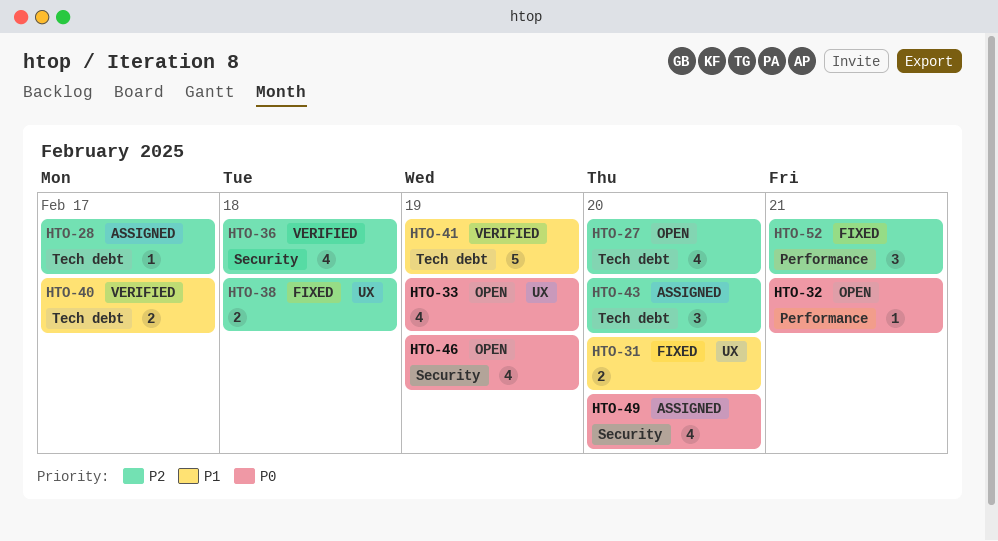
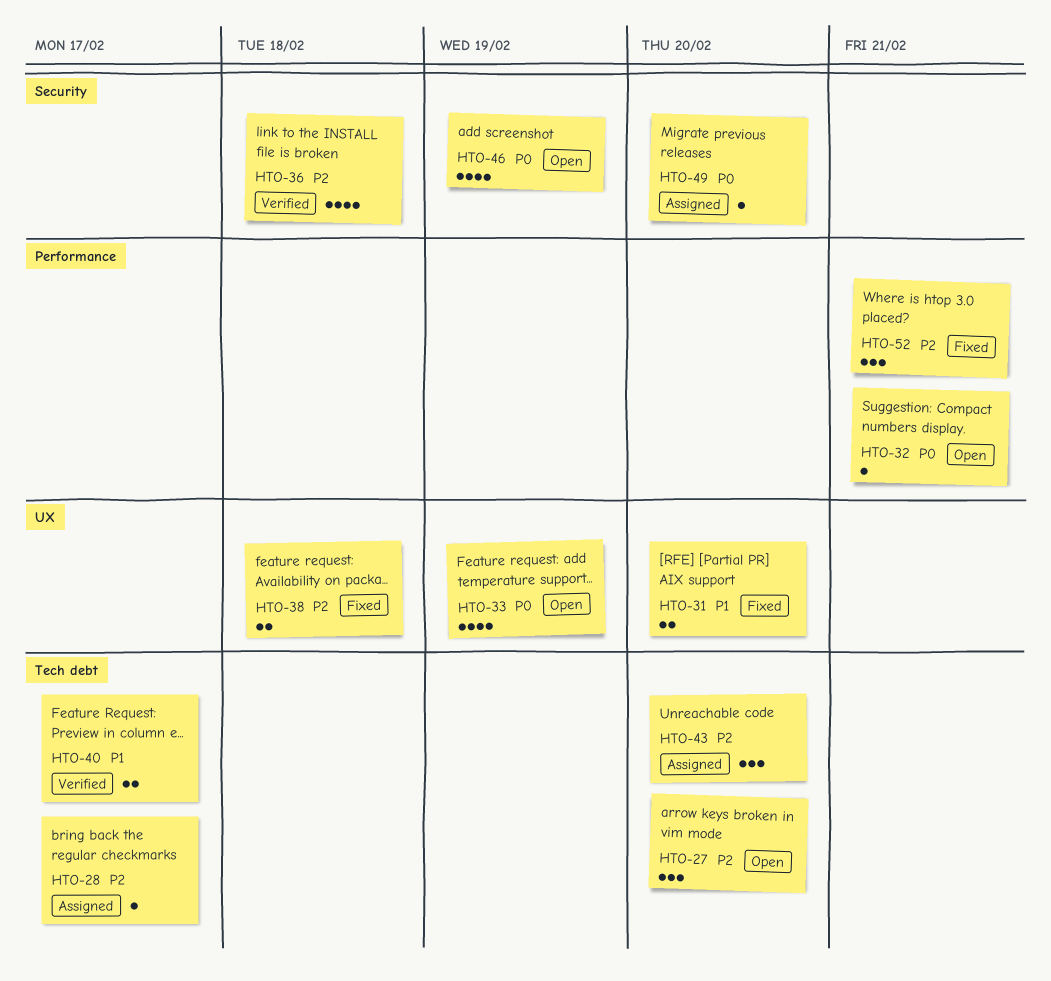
HTO-27, estimate: 4 -> 3
HTO-41: present -> none
HTO-49, estimate: 4 -> 1

